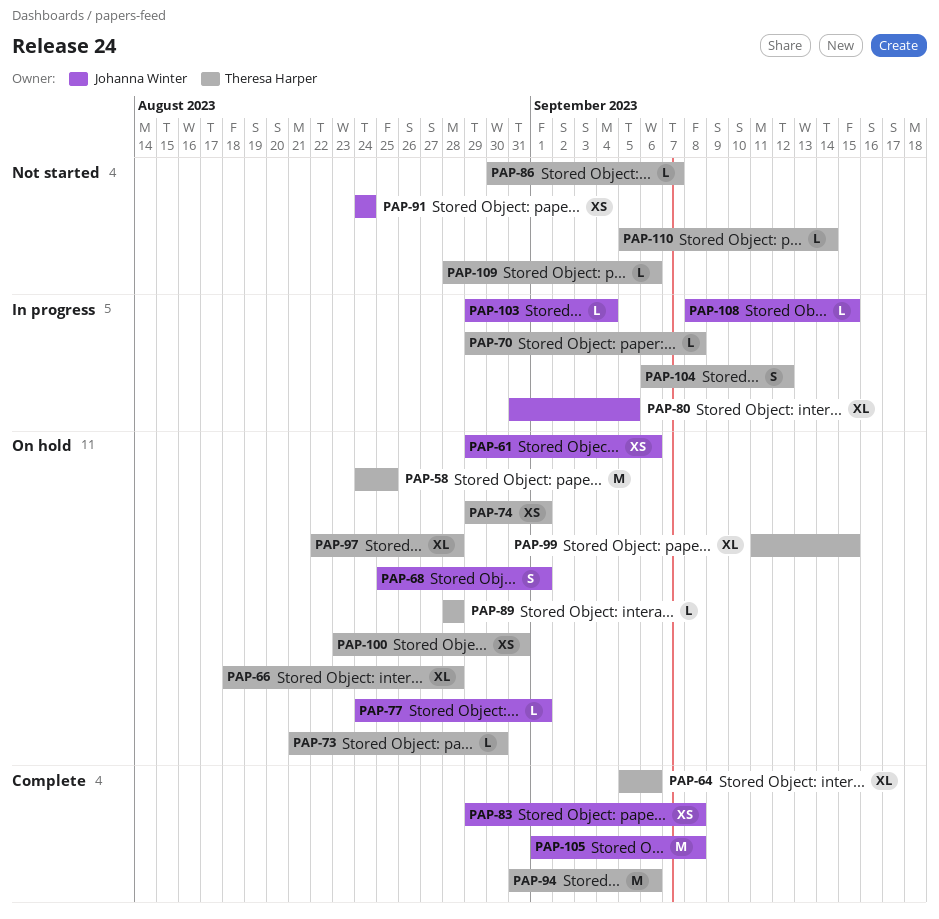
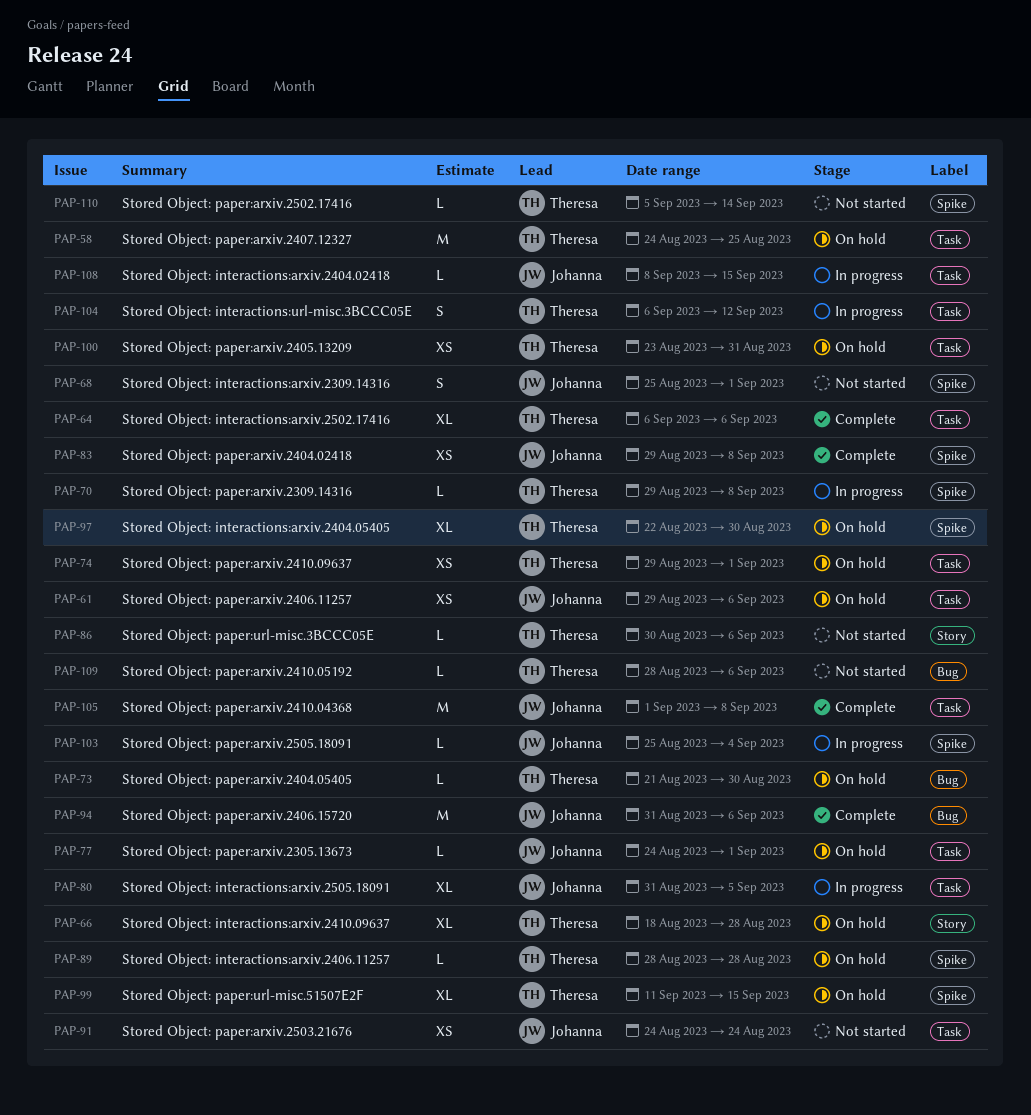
PAP-64, start: Sep 5 -> Sep 6
PAP-68, status: On hold -> Not started
PAP-86, due: Sep 7 -> Sep 6
PAP-94, owner: Theresa Harper -> Johanna Winter
PAP-97, due: Aug 28 -> Aug 30
PAP-103, start: Aug 29 -> Aug 25

